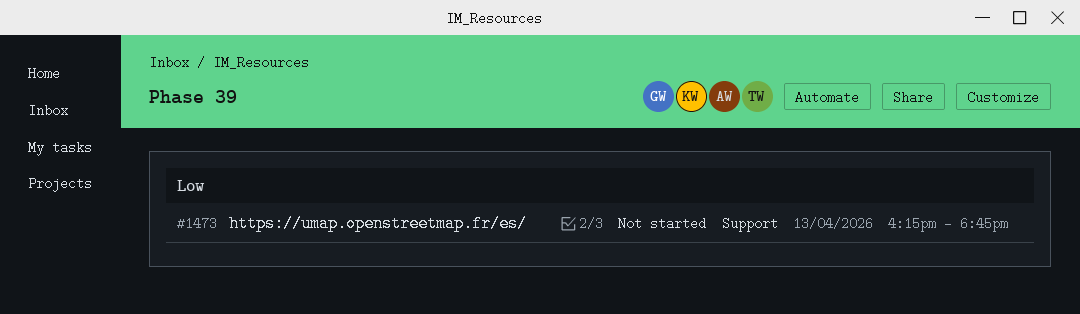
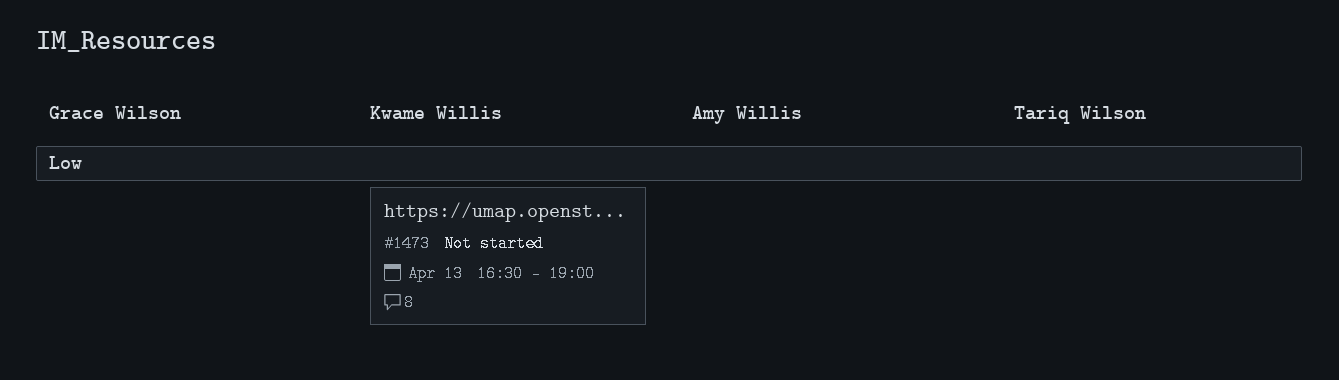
#1473, begins: 16:15 -> 16:30
#1473, ends: 18:45 -> 19:00

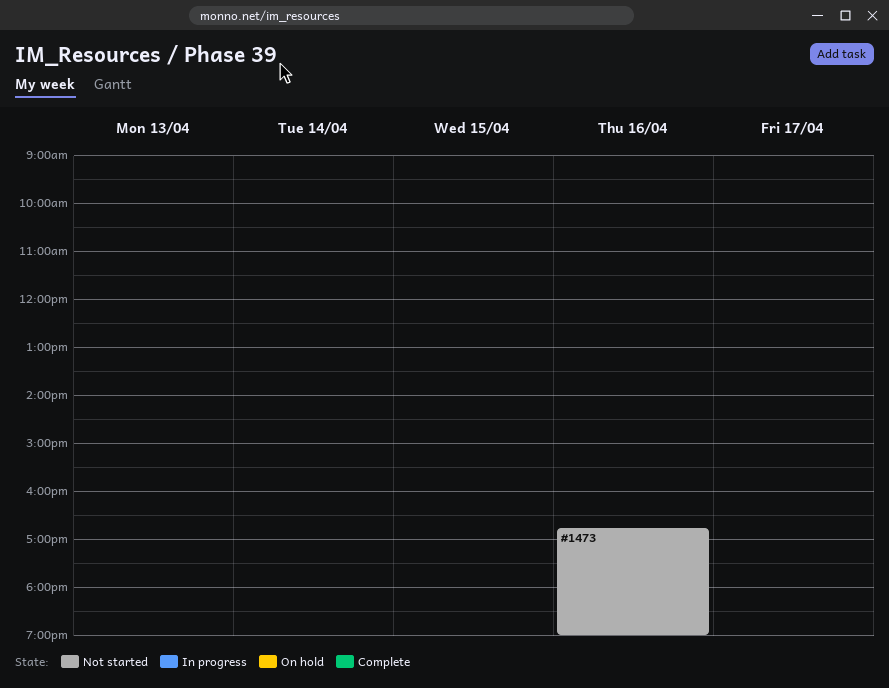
#1473, day: Apr 13 -> Apr 16
#1473, begins: 16:30 -> 16:45

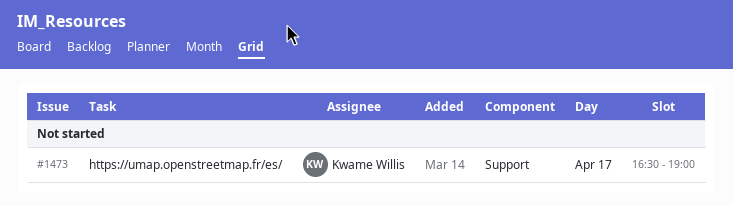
#1473, day: Apr 16 -> Apr 17
#1473, begins: 16:45 -> 16:30

